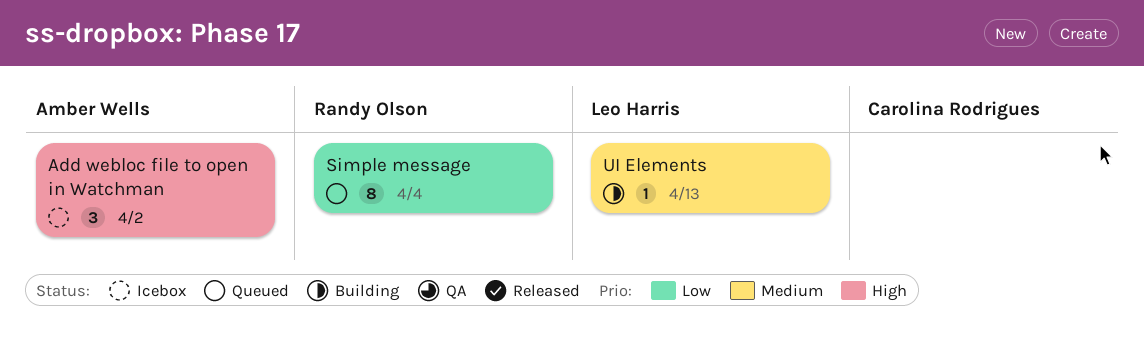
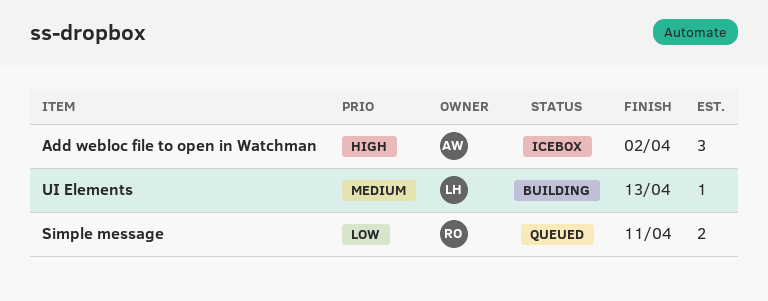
Simple message, estimate: 8 -> 2
Simple message, due: Apr 4 -> Apr 11

